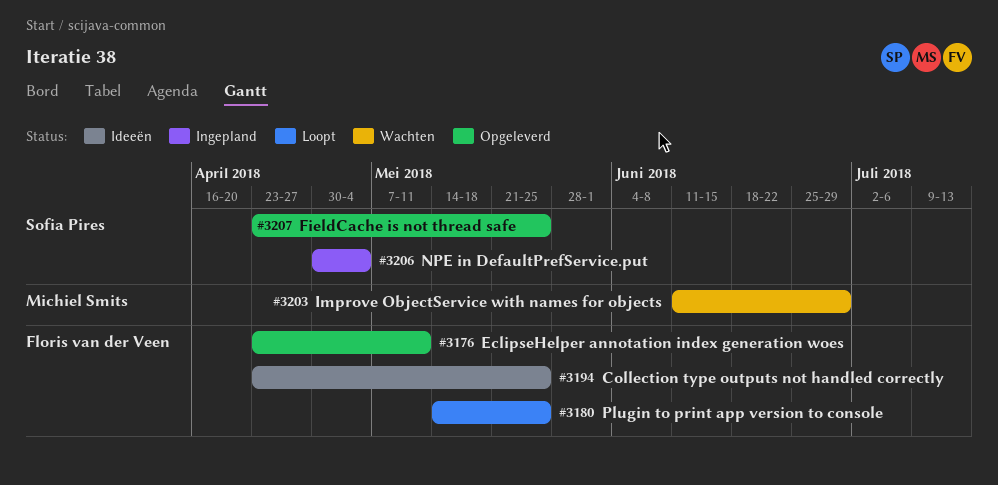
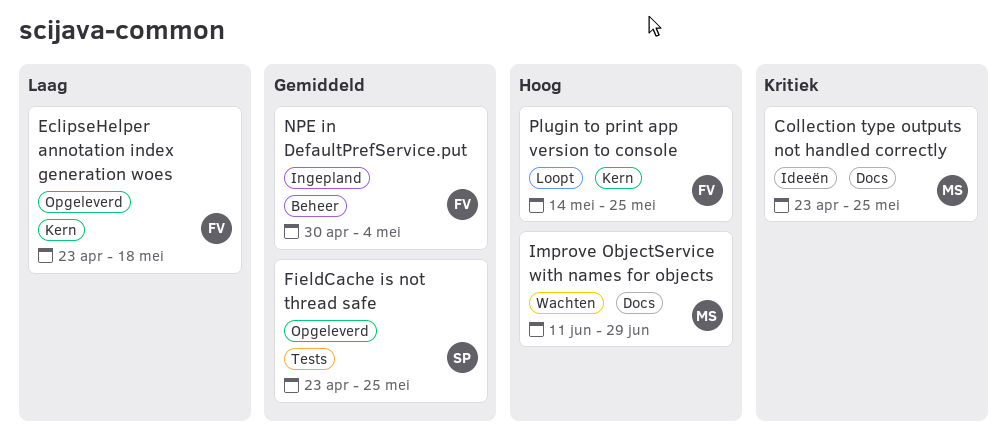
Collection type outputs not handled correctly, owner: Floris van der Veen -> Michiel Smits
EclipseHelper annotation index generation woes, due: May 11 -> May 18
NPE in DefaultPrefService.put, owner: Sofia Pires -> Floris van der Veen

